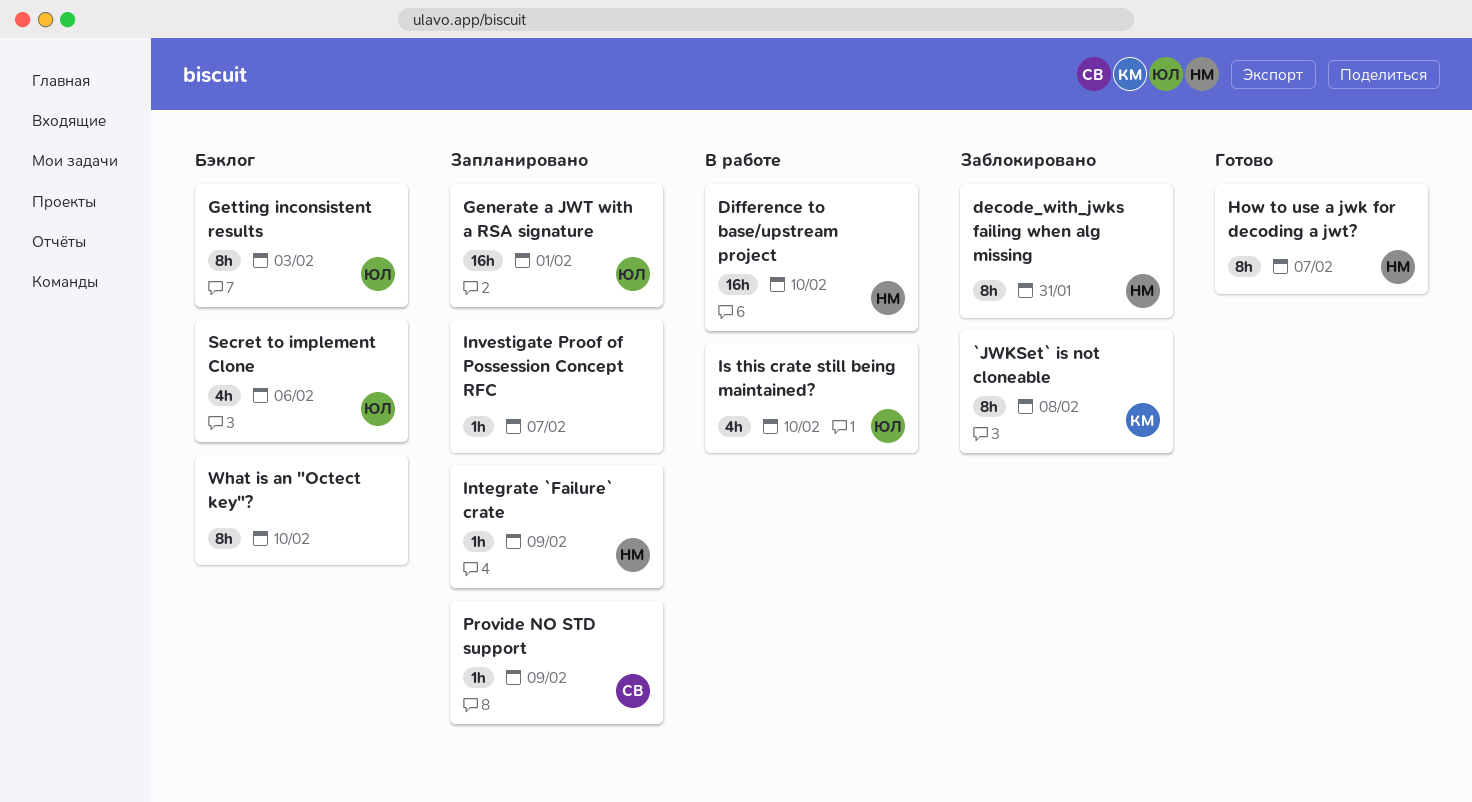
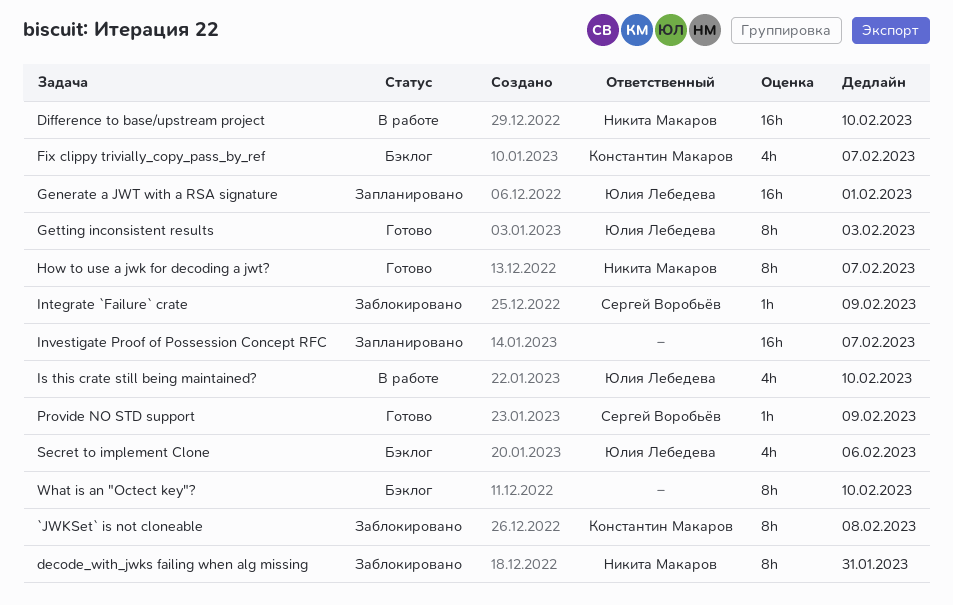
Fix clippy trivially_copy_pass_by_ref: none -> present
Getting inconsistent results, status: Бэклог -> Готово
Integrate `Failure` crate, status: Запланировано -> Заблокировано
Integrate `Failure` crate, owner: Никита Макаров -> Сергей Воробьёв
Investigate Proof of Possession Concept RFC, estimate: 1h -> 16h
Provide NO STD support, status: Запланировано -> Готово

